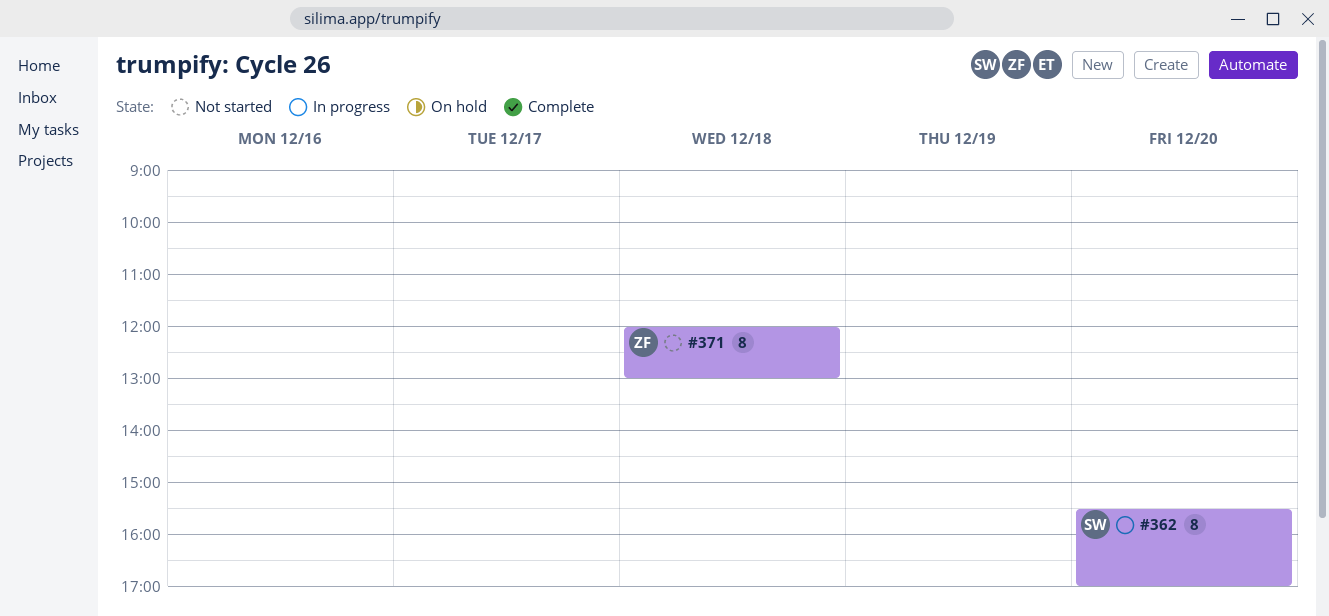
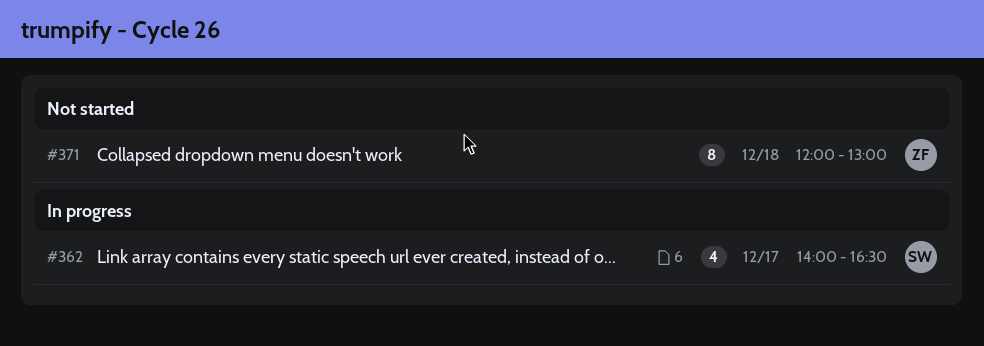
#362, estimate: 8 -> 4
#362, day: Dec 20 -> Dec 17
#362, begins: 15:30 -> 14:00
#362, ends: 17:00 -> 16:30

